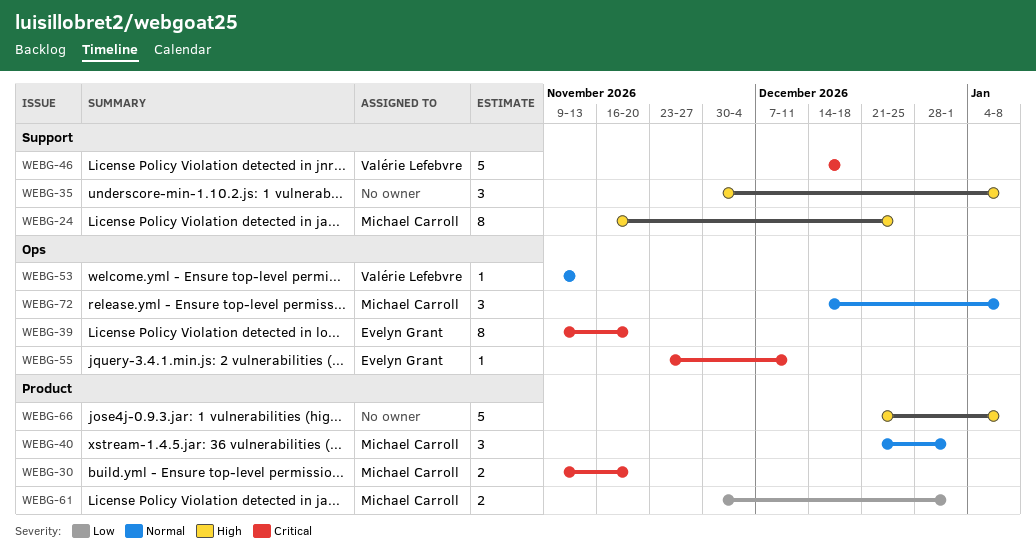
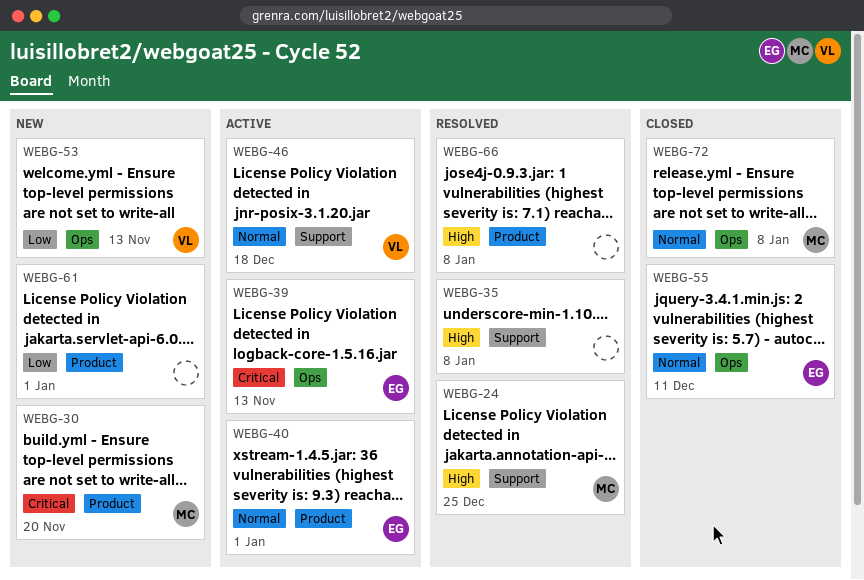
WEBG-39, due: Nov 20 -> Nov 13
WEBG-40, owner: Michael Carroll -> Evelyn Grant
WEBG-46, priority: Critical -> Normal
WEBG-53, priority: Normal -> Low
WEBG-55, priority: Critical -> Normal
WEBG-61, owner: Michael Carroll -> none

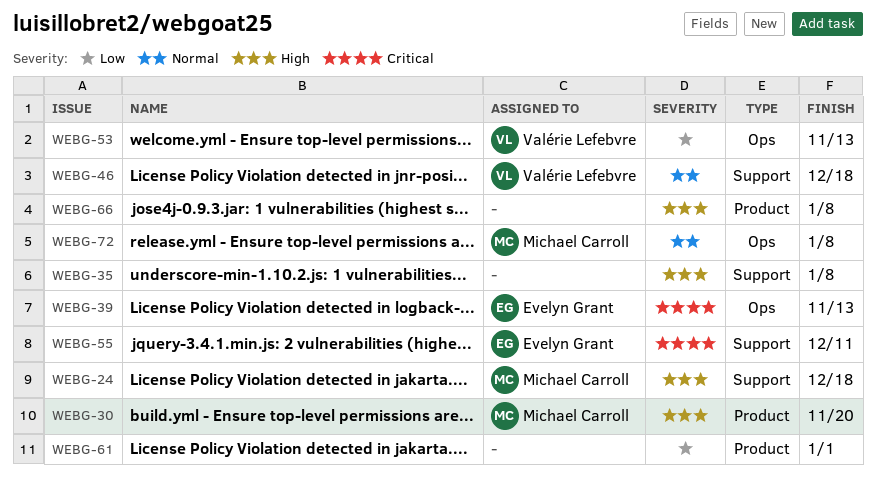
WEBG-24, due: Dec 25 -> Dec 18
WEBG-30, priority: Critical -> High
WEBG-40: present -> none
WEBG-55, priority: Normal -> Critical
WEBG-55, label: Ops -> Support

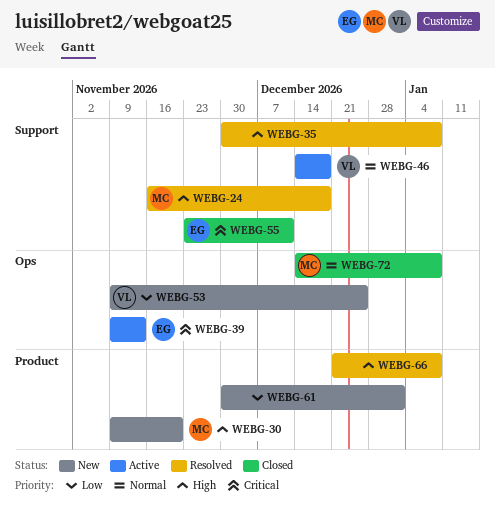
WEBG-53, due: Nov 13 -> Dec 25

